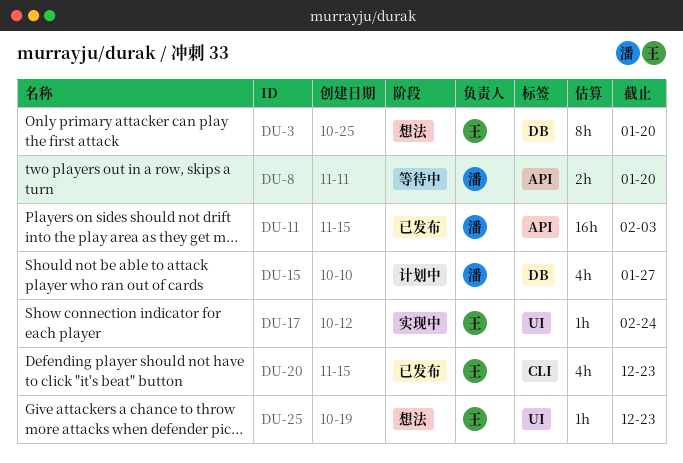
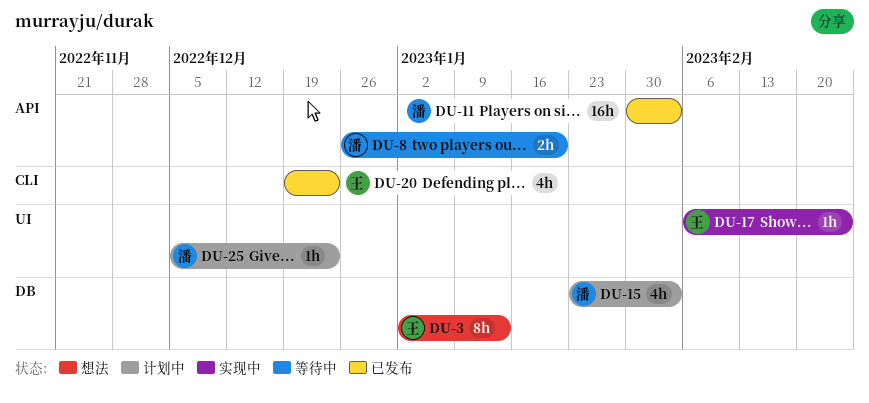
DU-3, due: Jan 20 -> Jan 13
DU-15, due: Jan 27 -> Feb 3
DU-25, status: 想法 -> 计划中
DU-25, owner: 王 -> 潘

